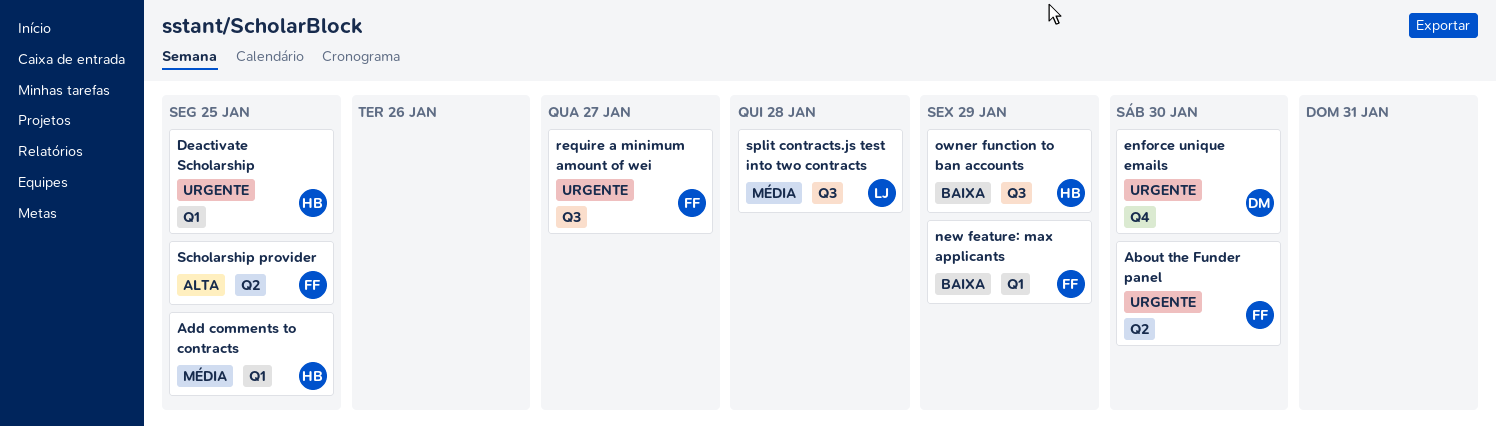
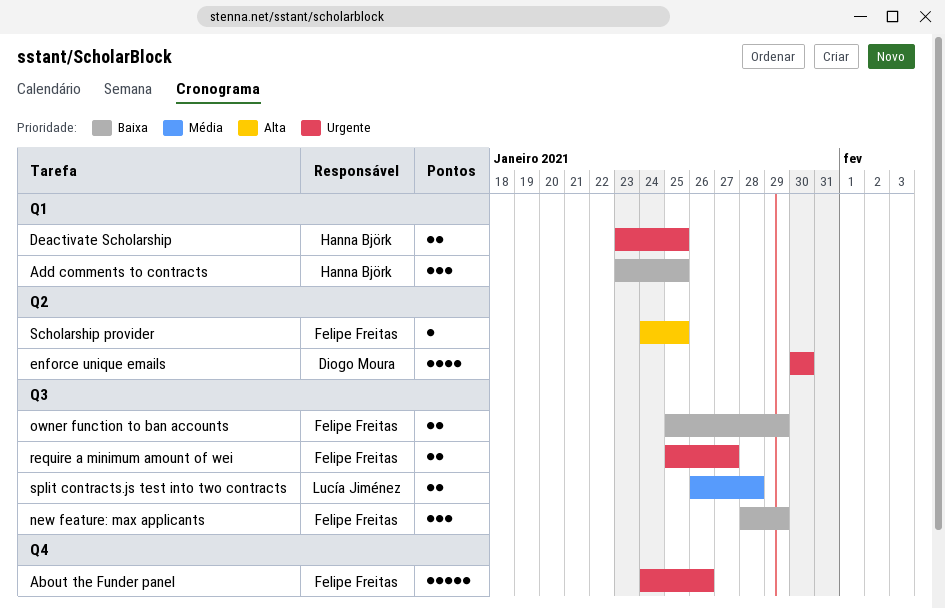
About the Funder panel, label: Q2 -> Q4
About the Funder panel, due: Jan 30 -> Jan 26
Add comments to contracts, priority: Média -> Baixa
enforce unique emails, label: Q4 -> Q2
new feature: max applicants, label: Q1 -> Q3
owner function to ban accounts, owner: Hanna Björk -> Felipe Freitas

